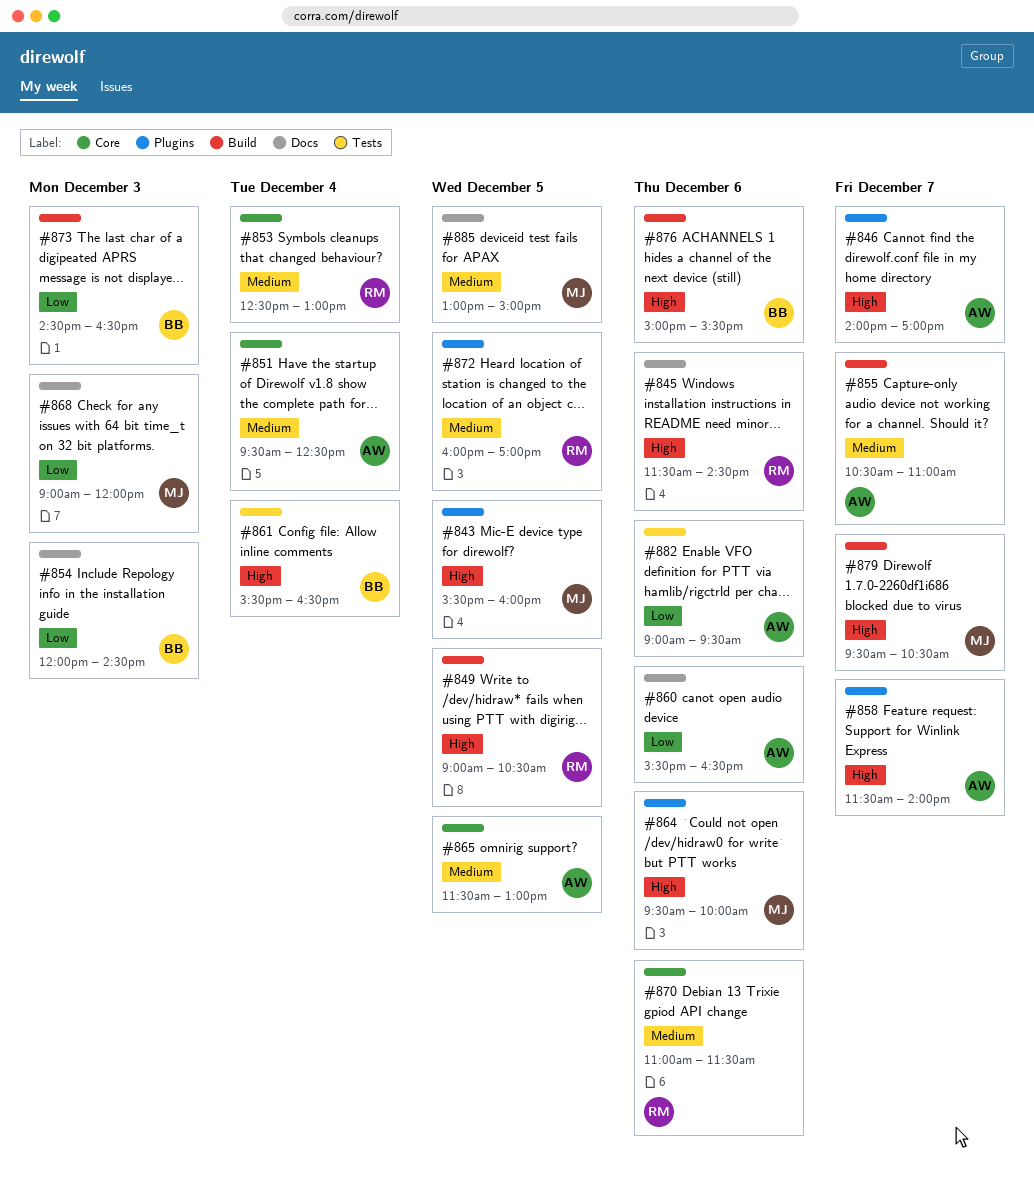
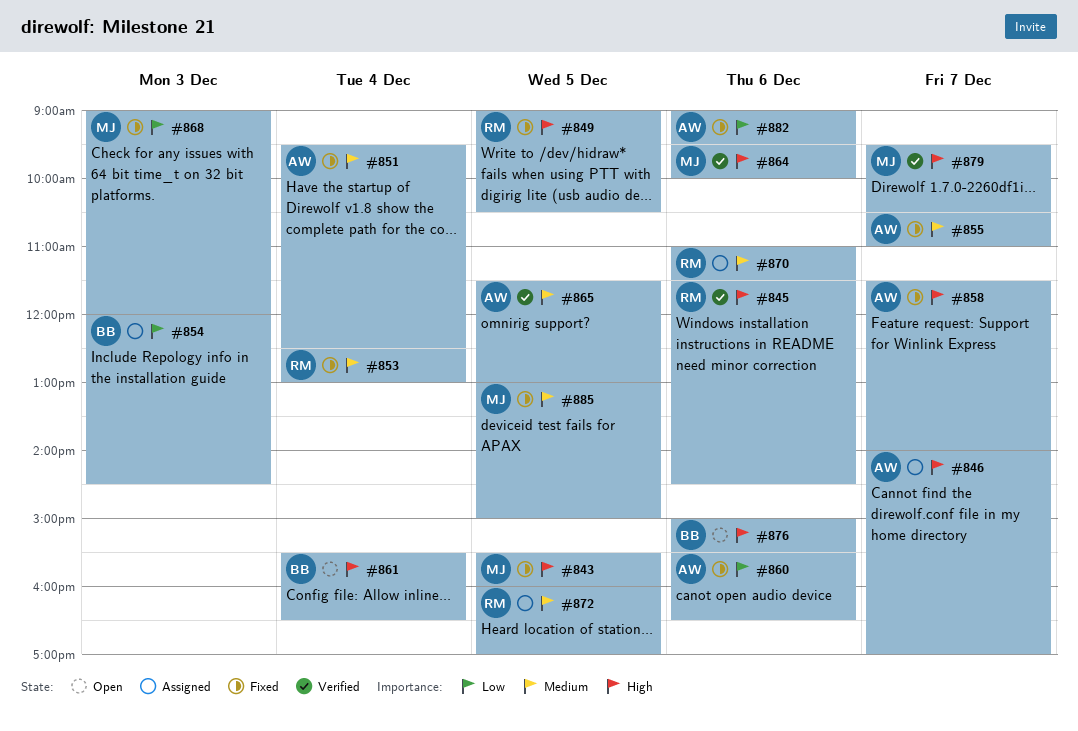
#873: present -> none

